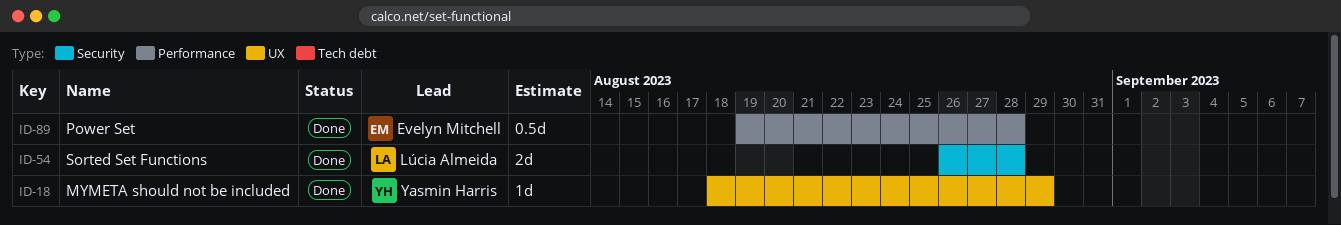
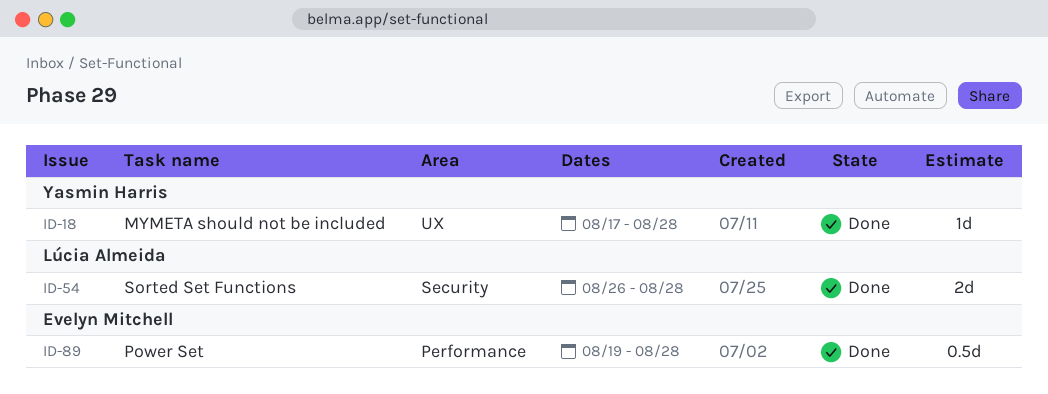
ID-18, start: Aug 18 -> Aug 17
ID-18, due: Aug 29 -> Aug 28

